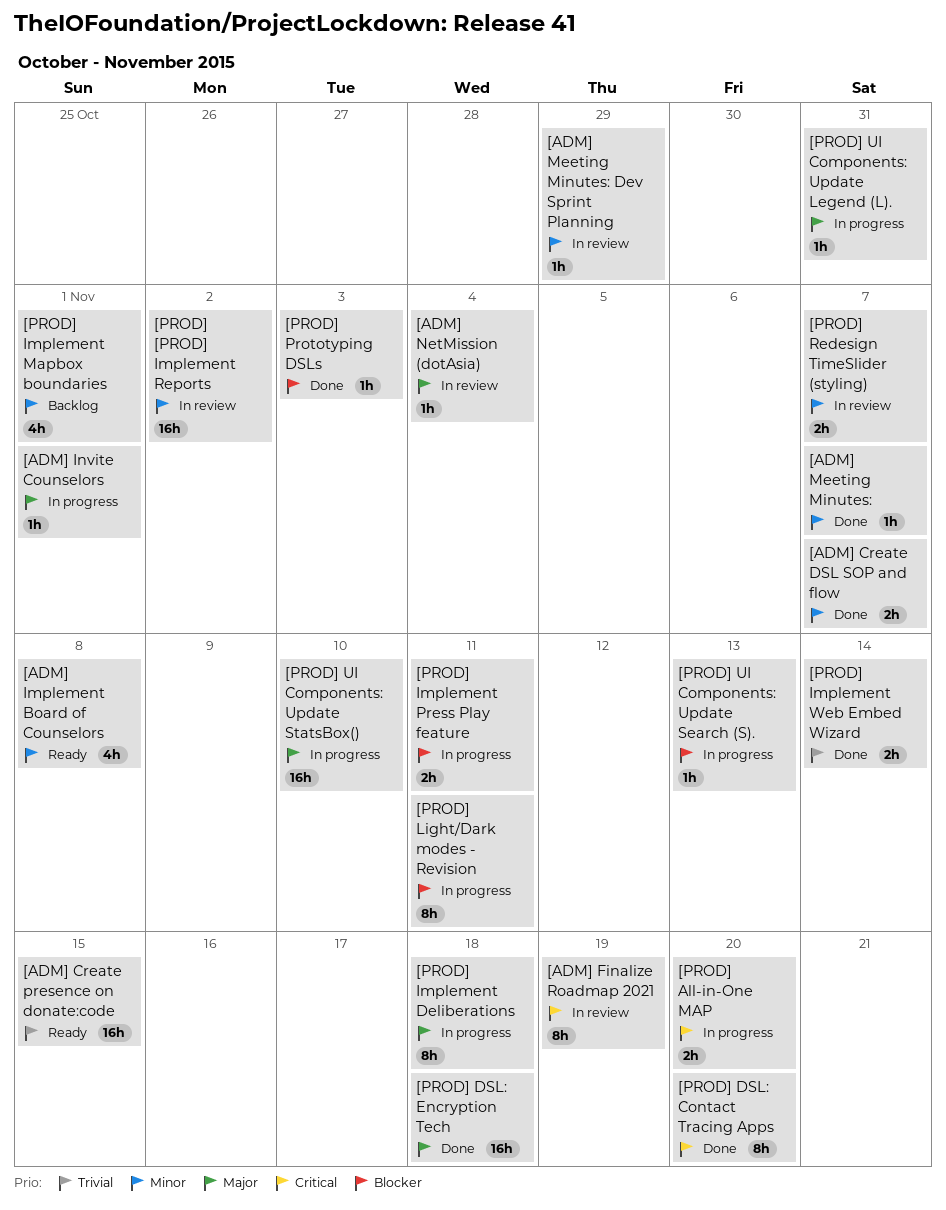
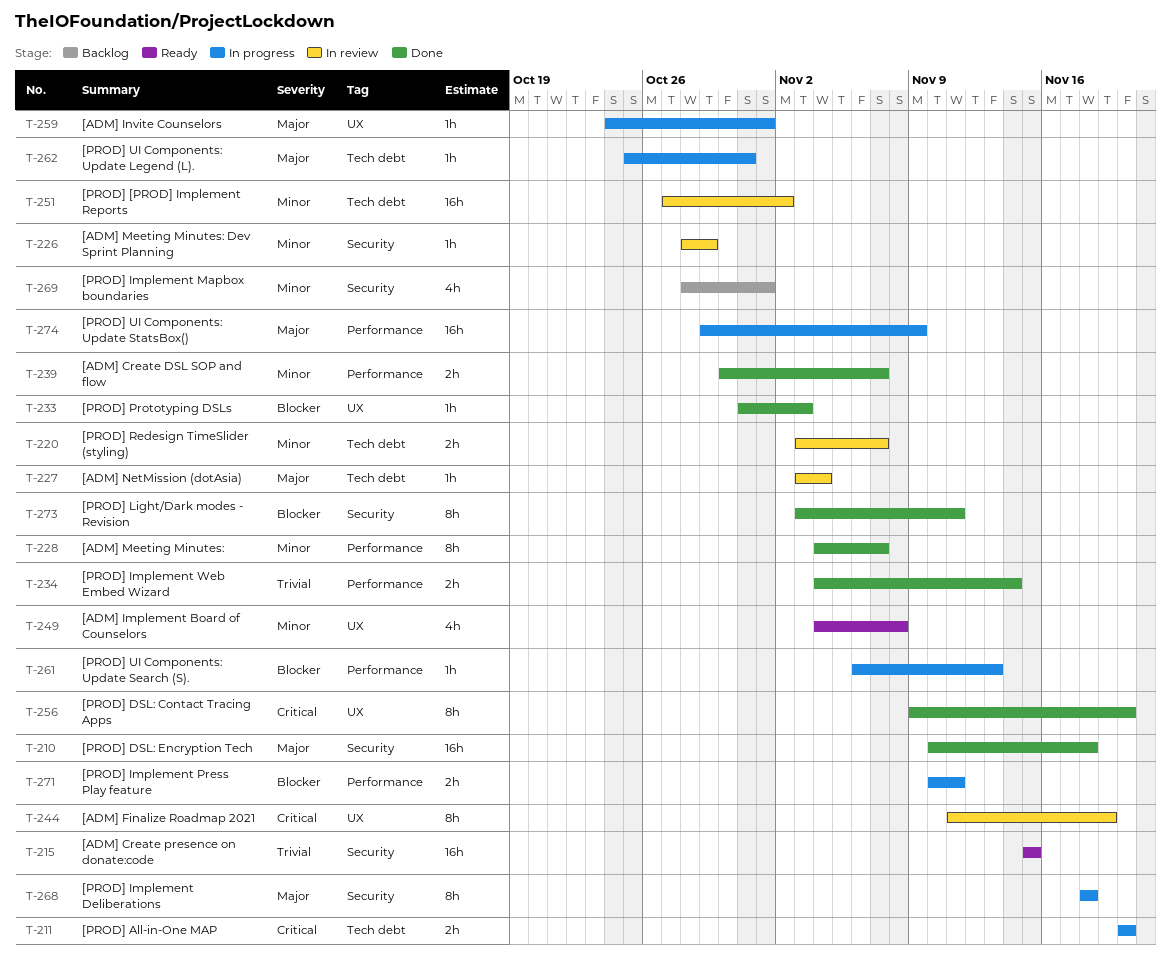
[ADM] Meeting Minutes:, estimate: 1h -> 8h
[PROD] Light/Dark modes - Revision, status: In progress -> Done
[PROD] UI Components: Update StatsBox(), due: Nov 10 -> Nov 9

